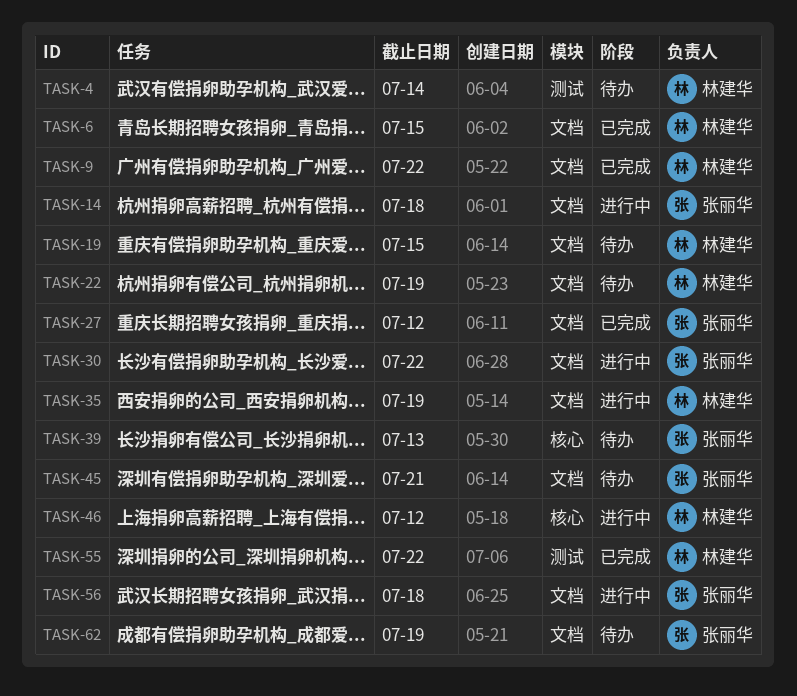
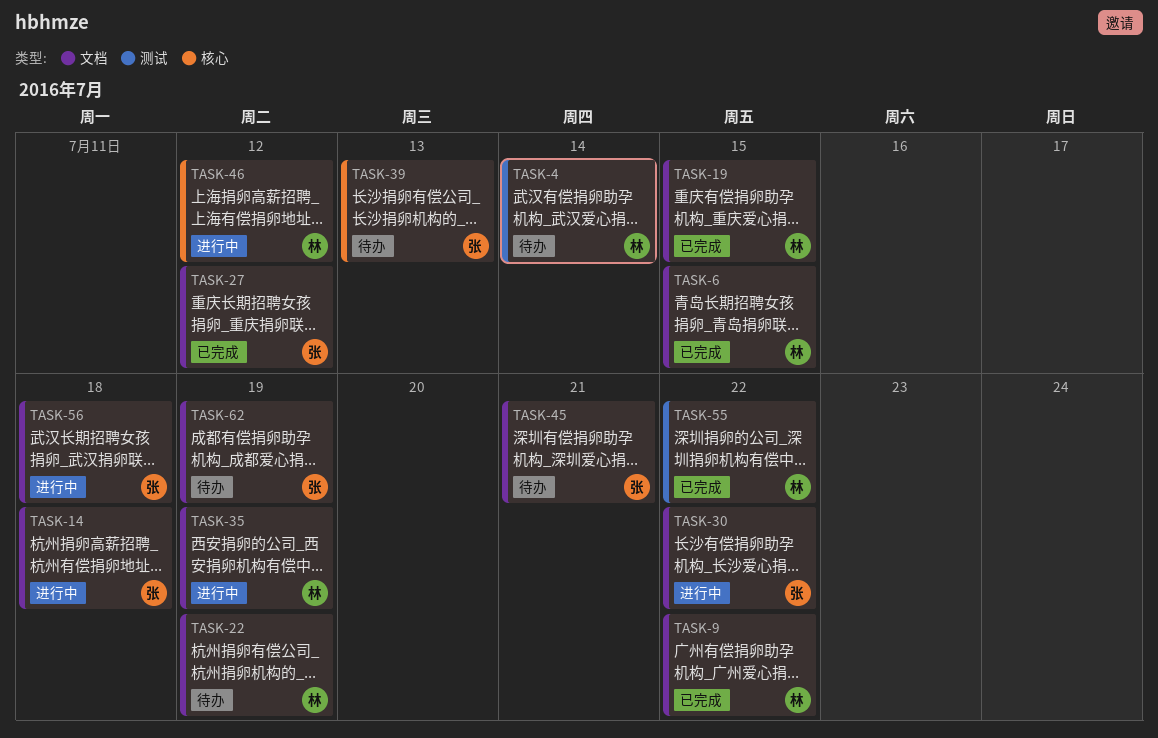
TASK-19, status: 待办 -> 已完成

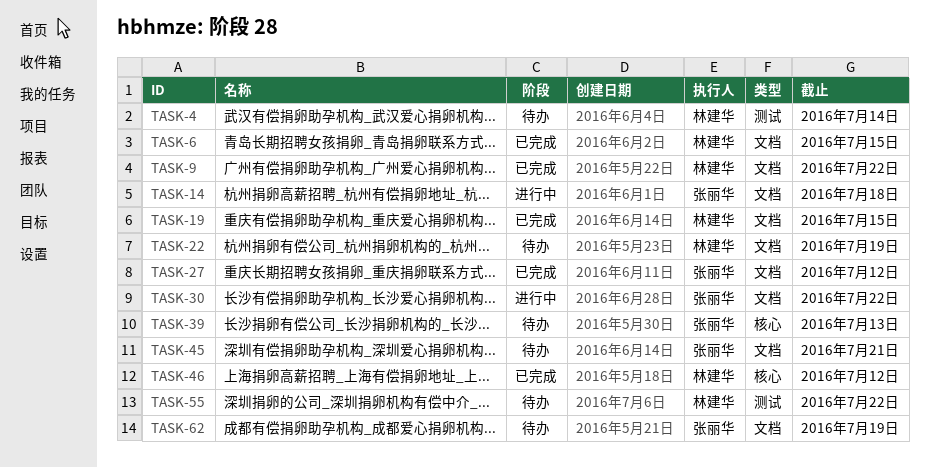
TASK-35: present -> none
TASK-46, status: 进行中 -> 已完成
TASK-55, status: 已完成 -> 待办
TASK-56: present -> none

